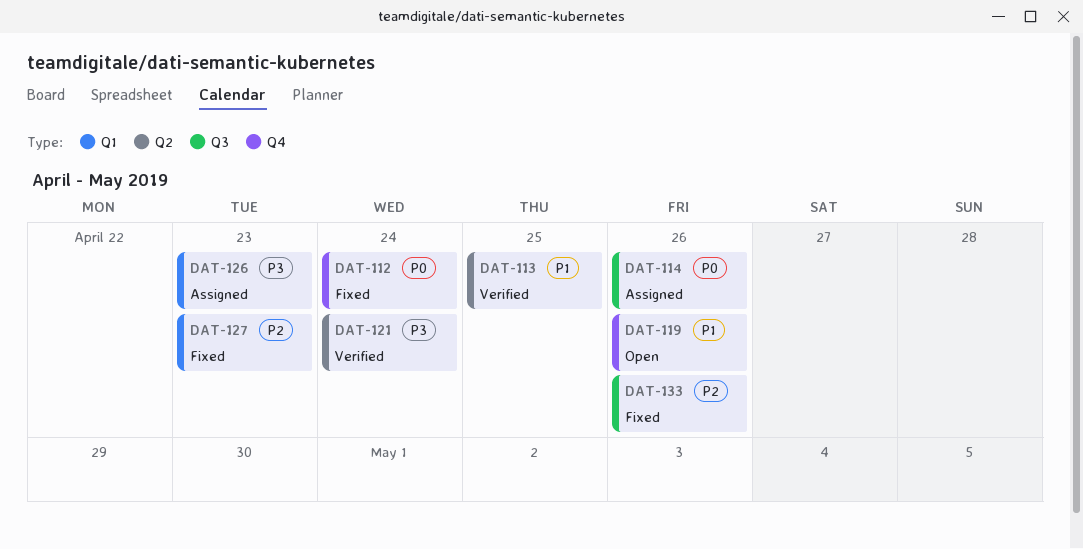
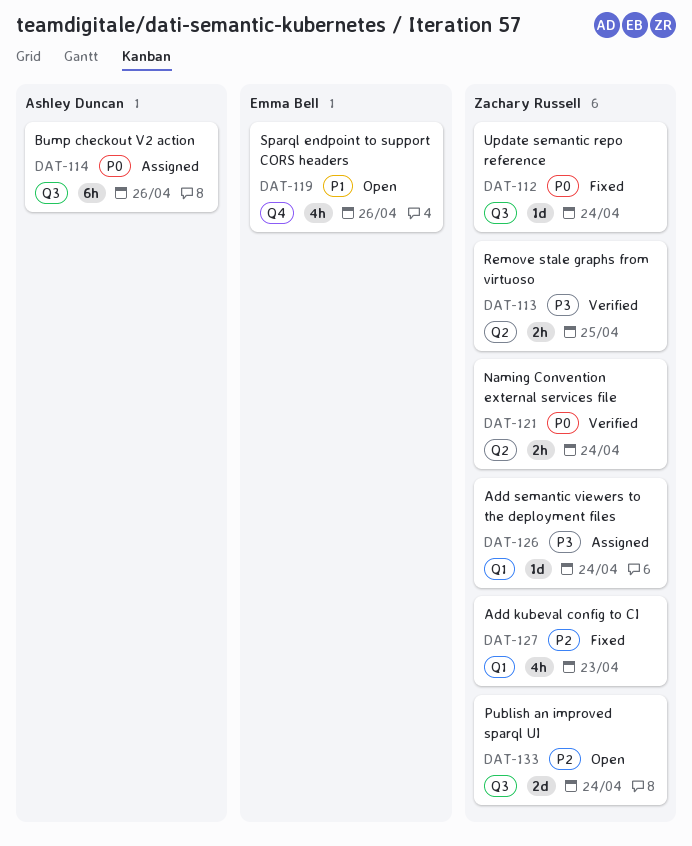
DAT-112, label: Q4 -> Q3
DAT-113, priority: P1 -> P3
DAT-121, priority: P3 -> P0
DAT-126, due: Apr 23 -> Apr 24
DAT-133, status: Fixed -> Open
DAT-133, due: Apr 26 -> Apr 24

